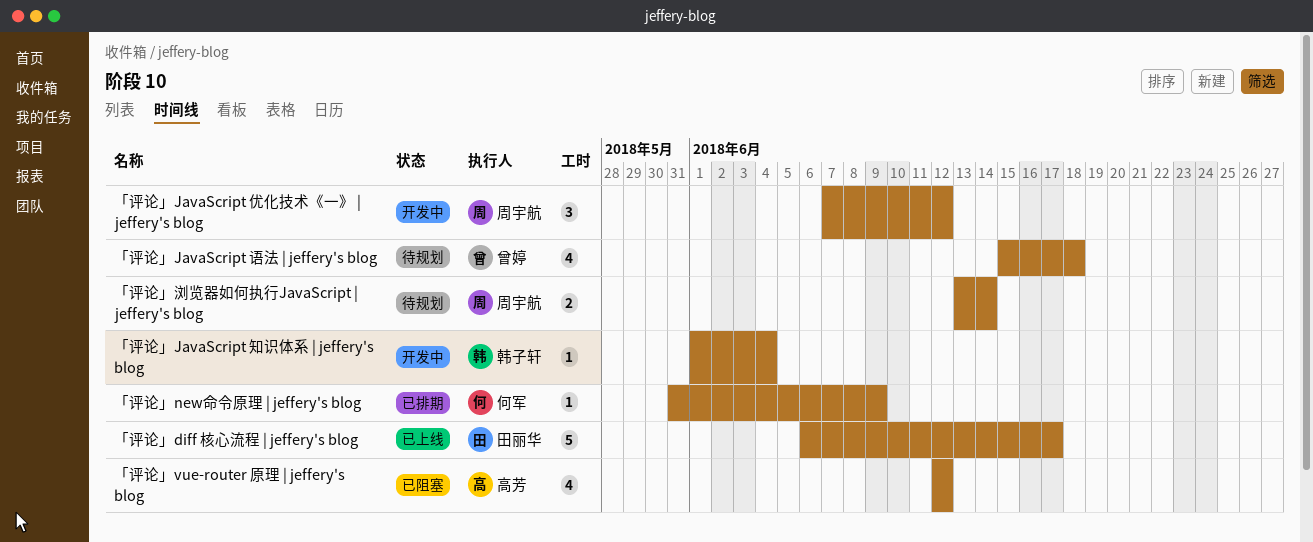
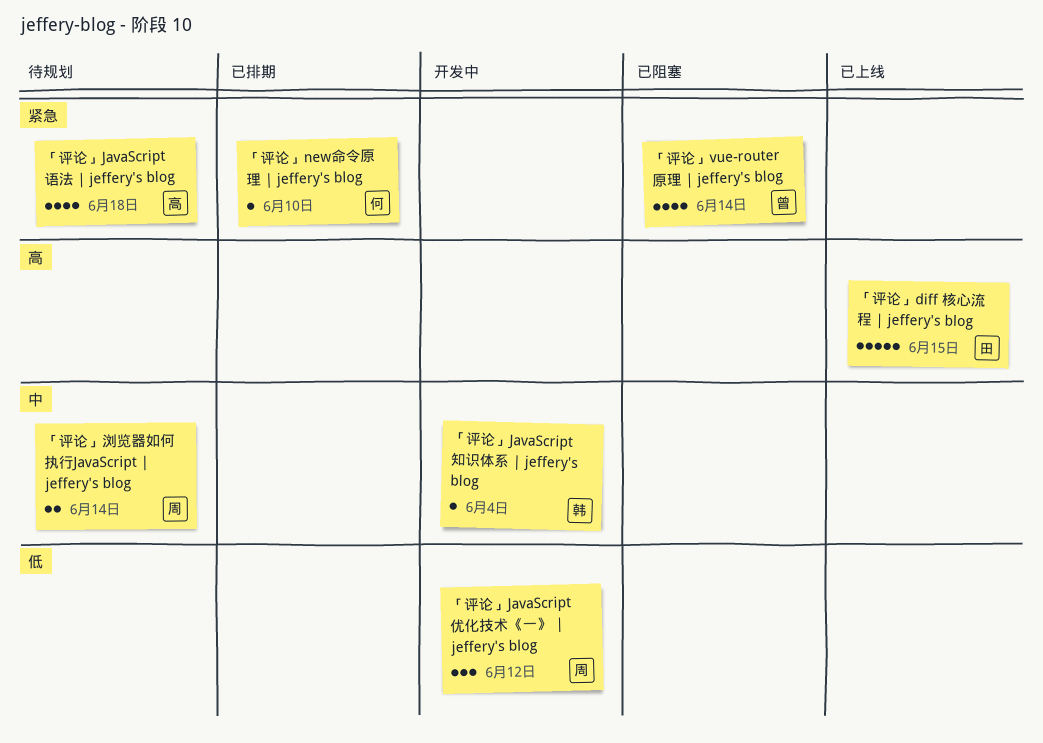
「评论」diff 核心流程 | jeffery's blog, due: Jun 17 -> Jun 15
「评论」JavaScript 语法 | jeffery's blog, owner: 曾婷 -> 高芳
「评论」new命令原理 | jeffery's blog, due: Jun 9 -> Jun 10
「评论」vue-router 原理 | jeffery's blog, owner: 高芳 -> 曾婷
「评论」vue-router 原理 | jeffery's blog, due: Jun 12 -> Jun 14

